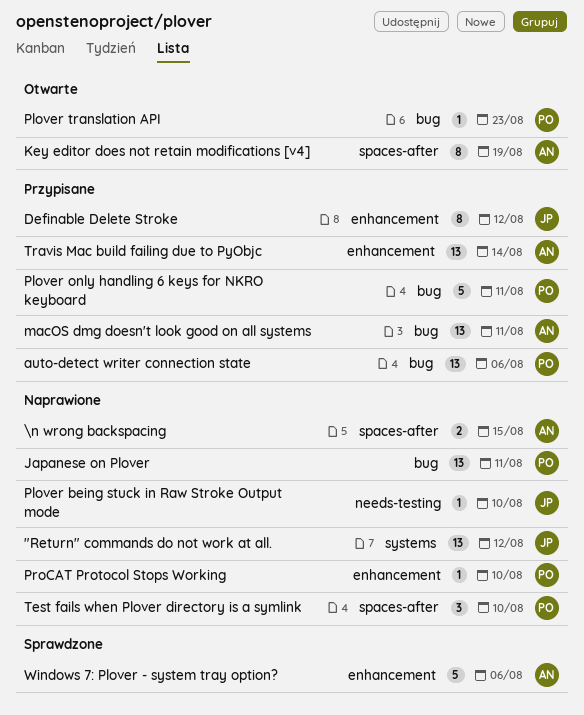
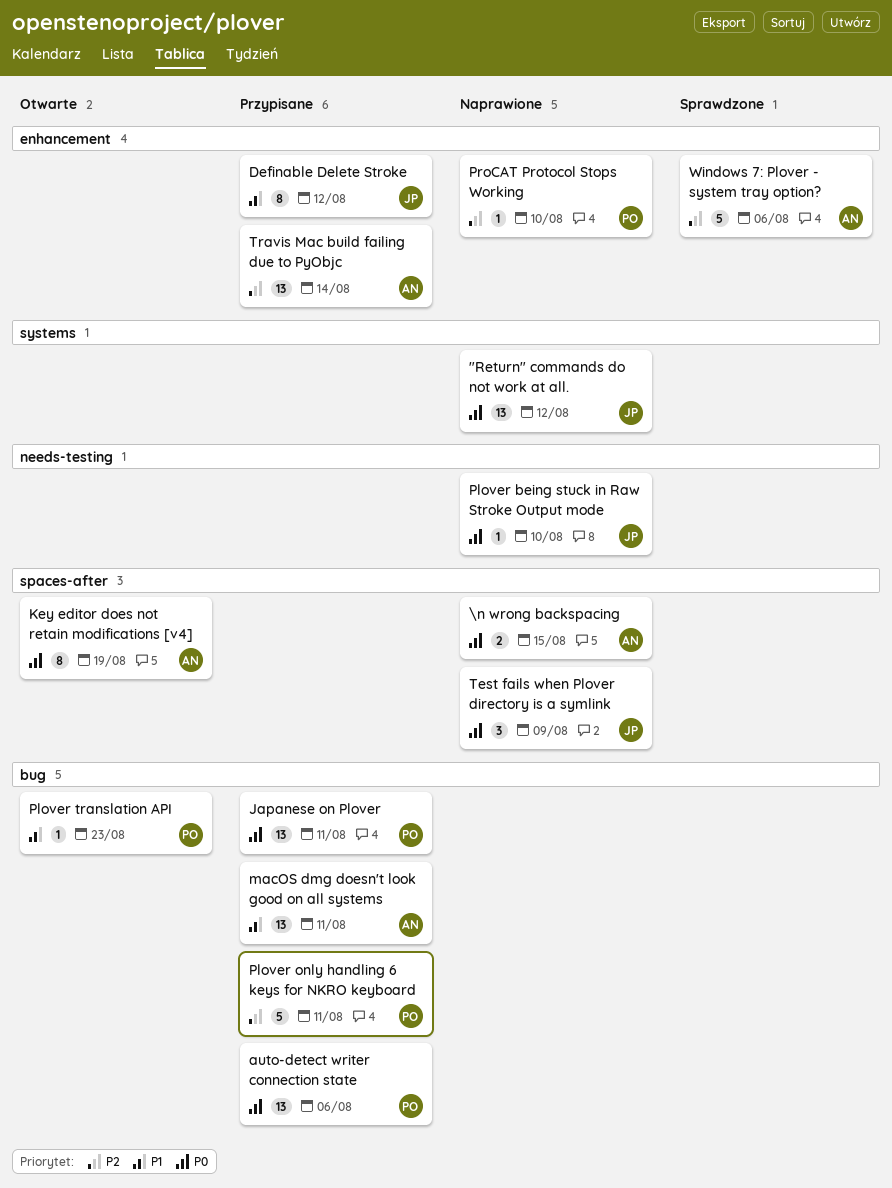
Japanese on Plover, status: Naprawione -> Przypisane
Test fails when Plover directory is a symlink, owner: PO -> JP
Test fails when Plover directory is a symlink, due: Aug 10 -> Aug 9

